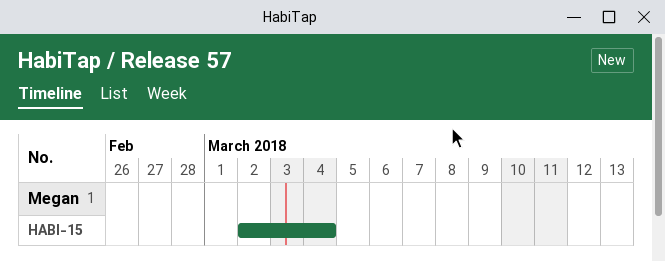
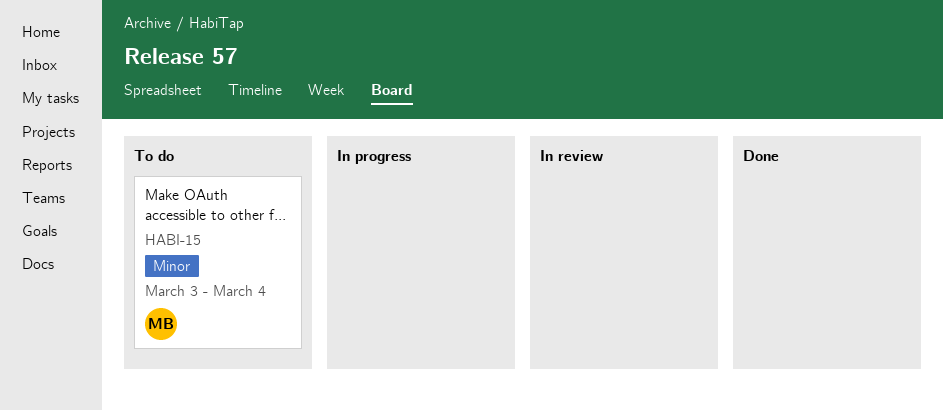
HABI-15, start: Mar 2 -> Mar 3

